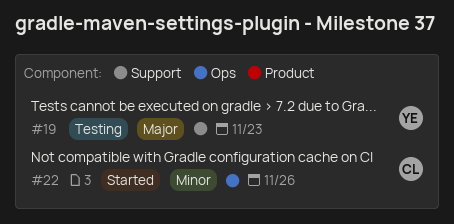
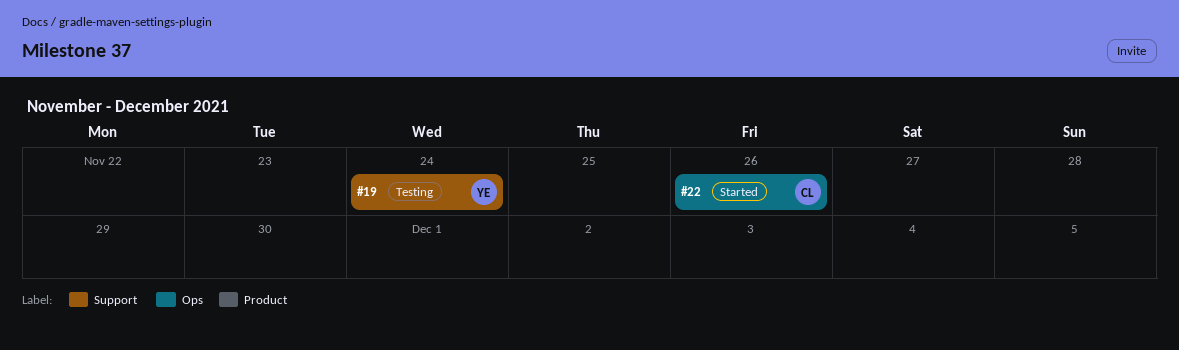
#19, due: Nov 23 -> Nov 24

